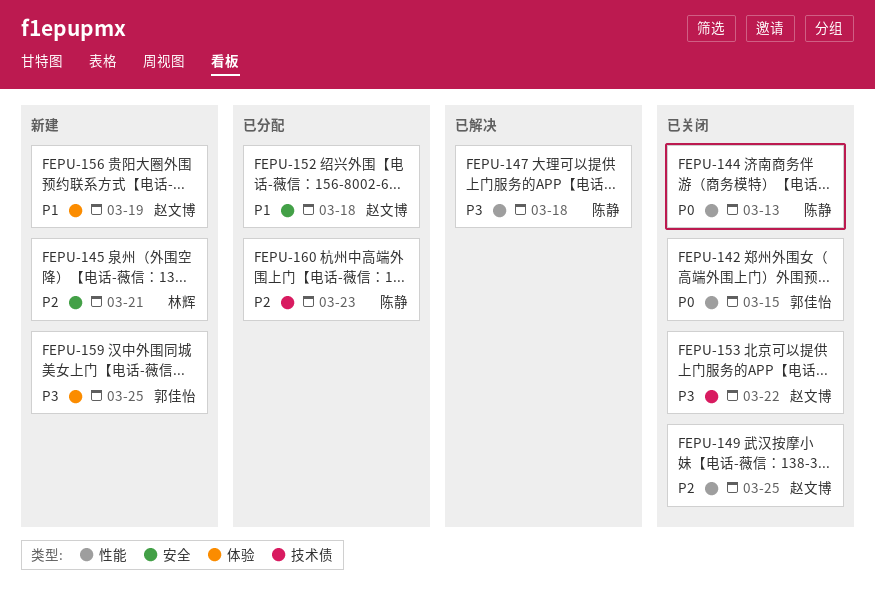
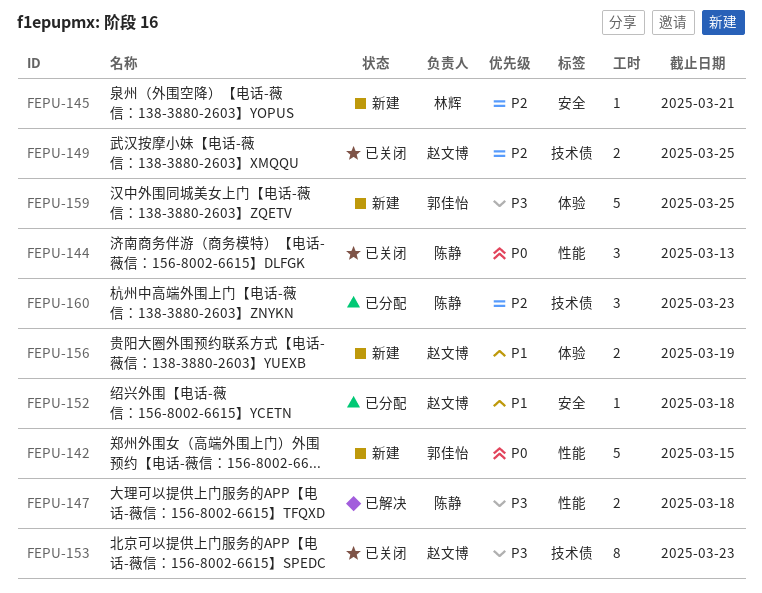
FEPU-142, status: 已关闭 -> 新建
FEPU-149, label: 性能 -> 技术债
FEPU-153, due: Mar 22 -> Mar 23

